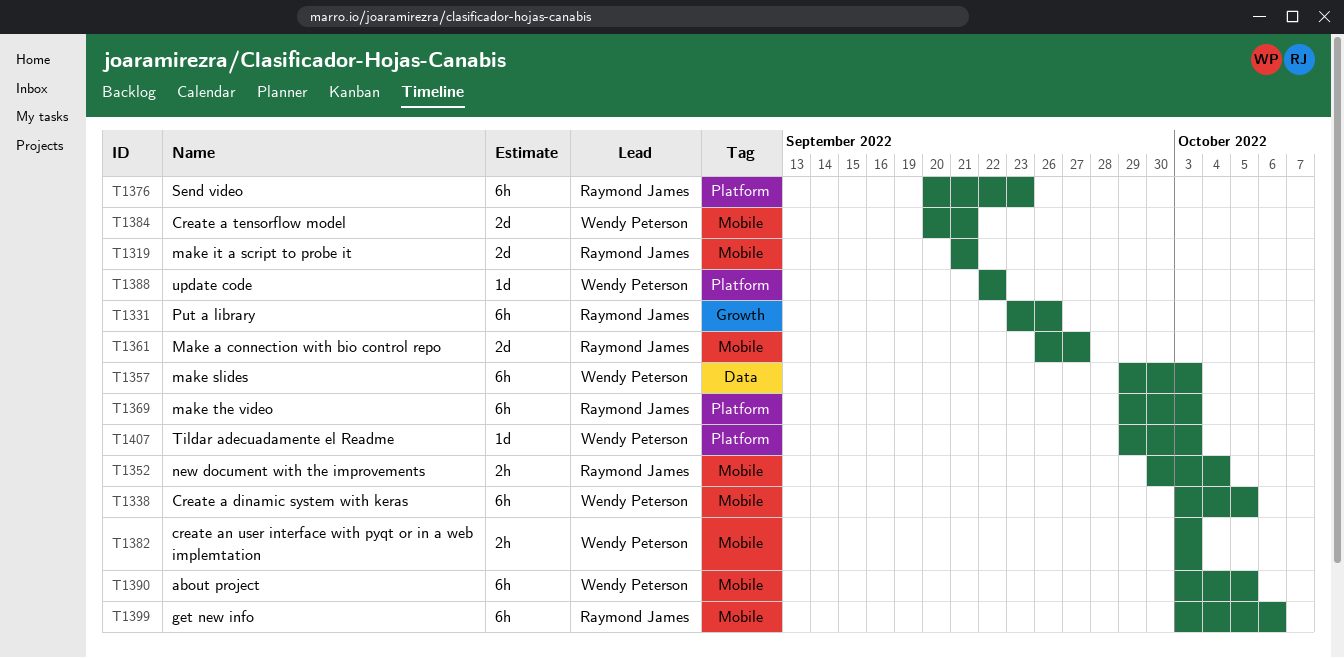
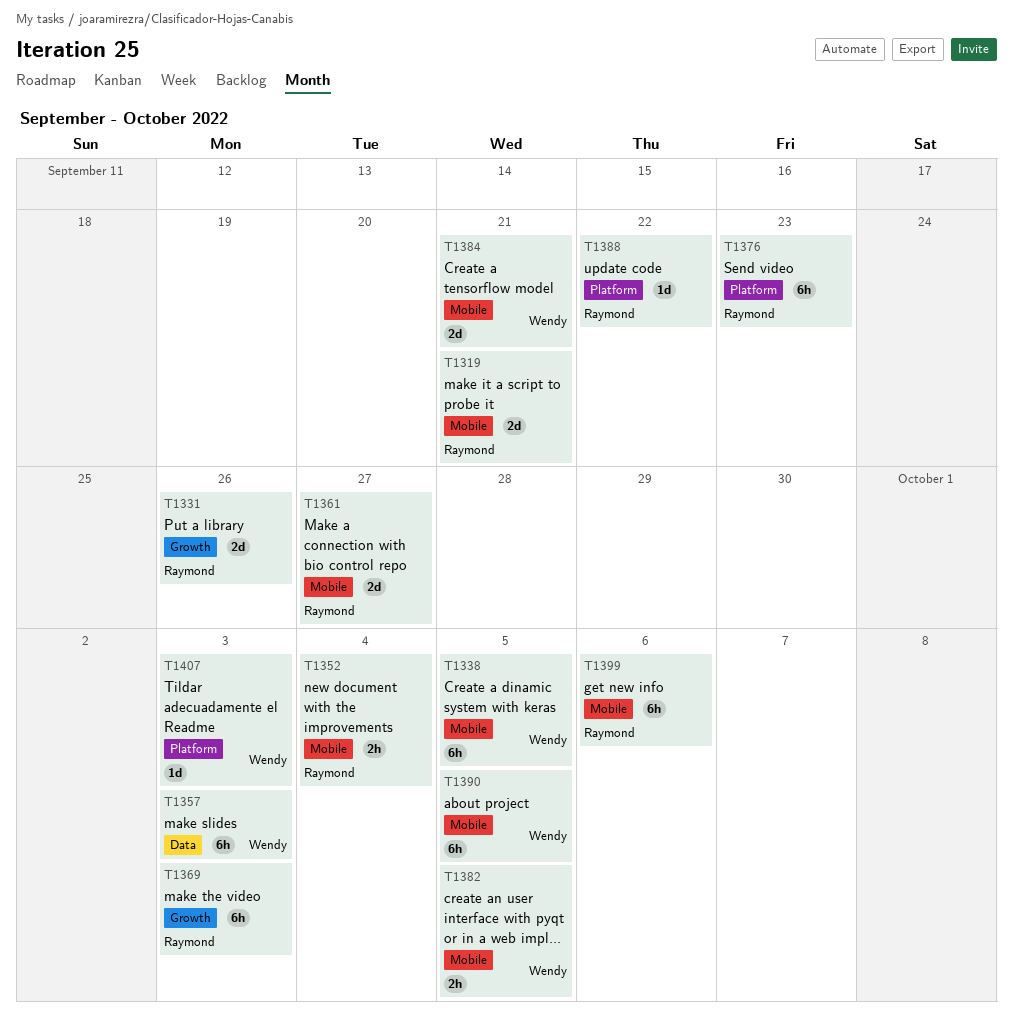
T1331, estimate: 6h -> 2d
T1369, label: Platform -> Growth
T1382, due: Oct 3 -> Oct 5
T1388, owner: Wendy Peterson -> Raymond James

